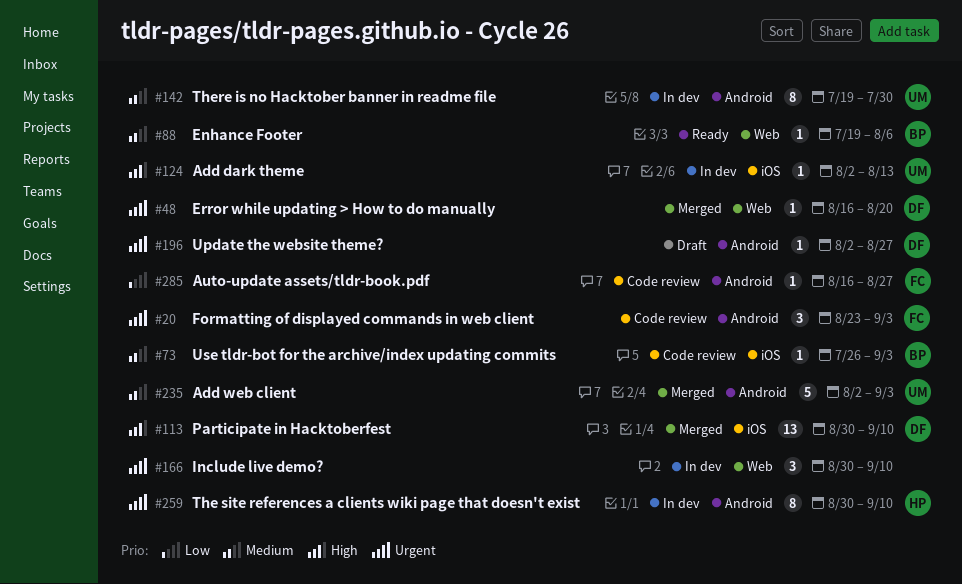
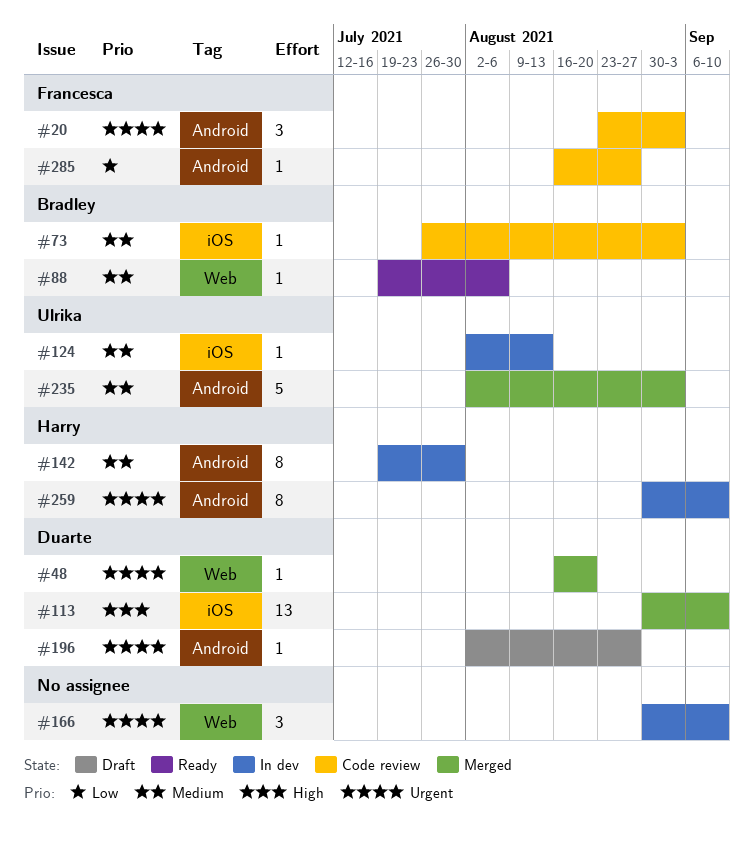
#124, priority: High -> Medium
#142, owner: Ulrika -> Harry

